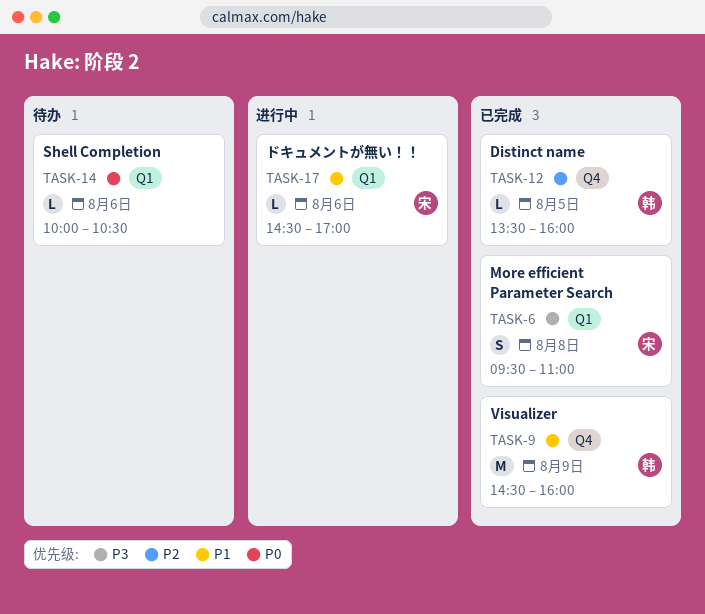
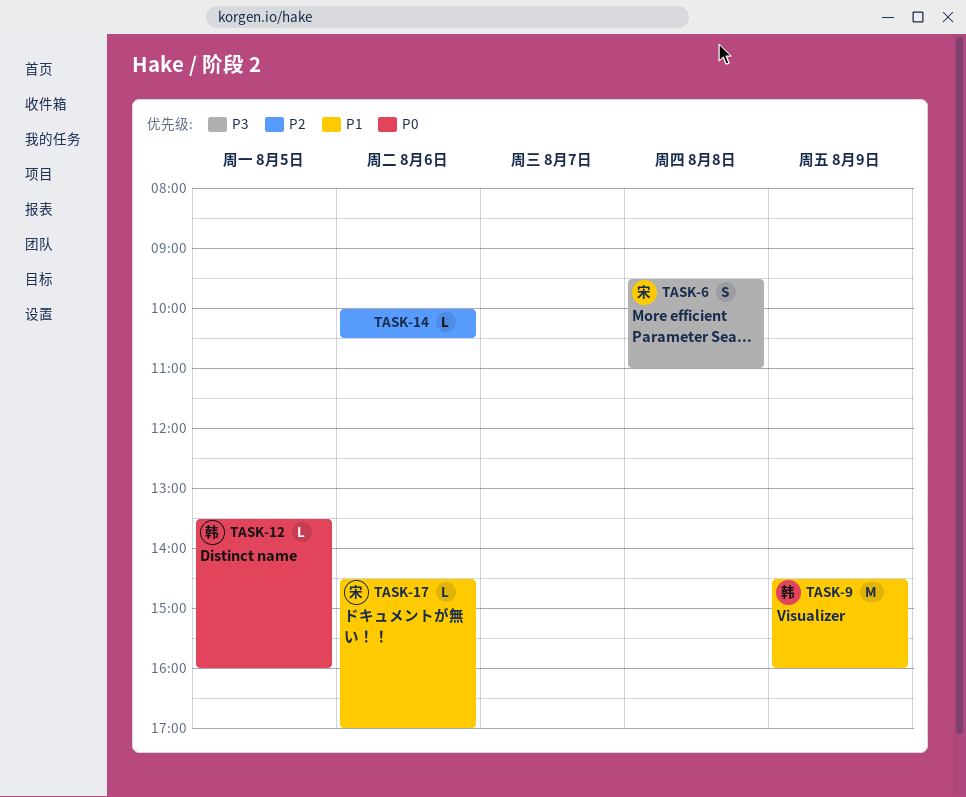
TASK-12, priority: P2 -> P0
TASK-14, priority: P0 -> P2

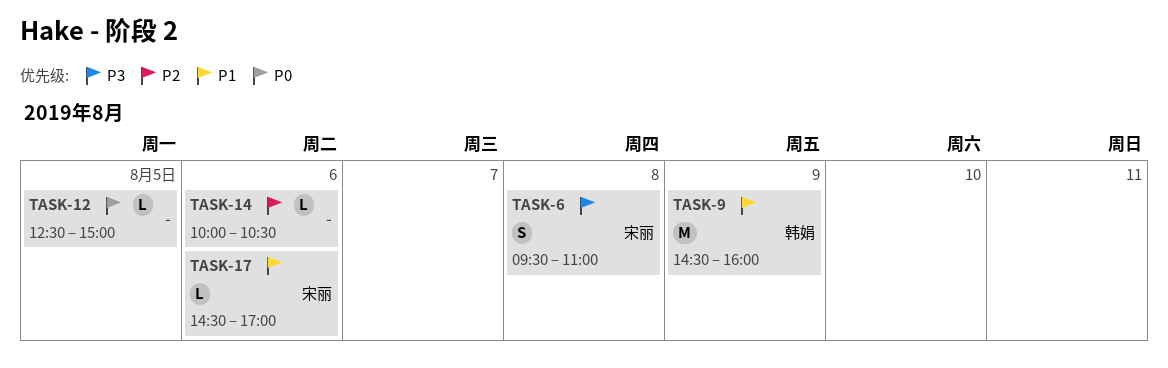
TASK-12, owner: 韩娟 -> none
TASK-12, begins: 13:30 -> 12:30
TASK-12, ends: 16:00 -> 15:00

